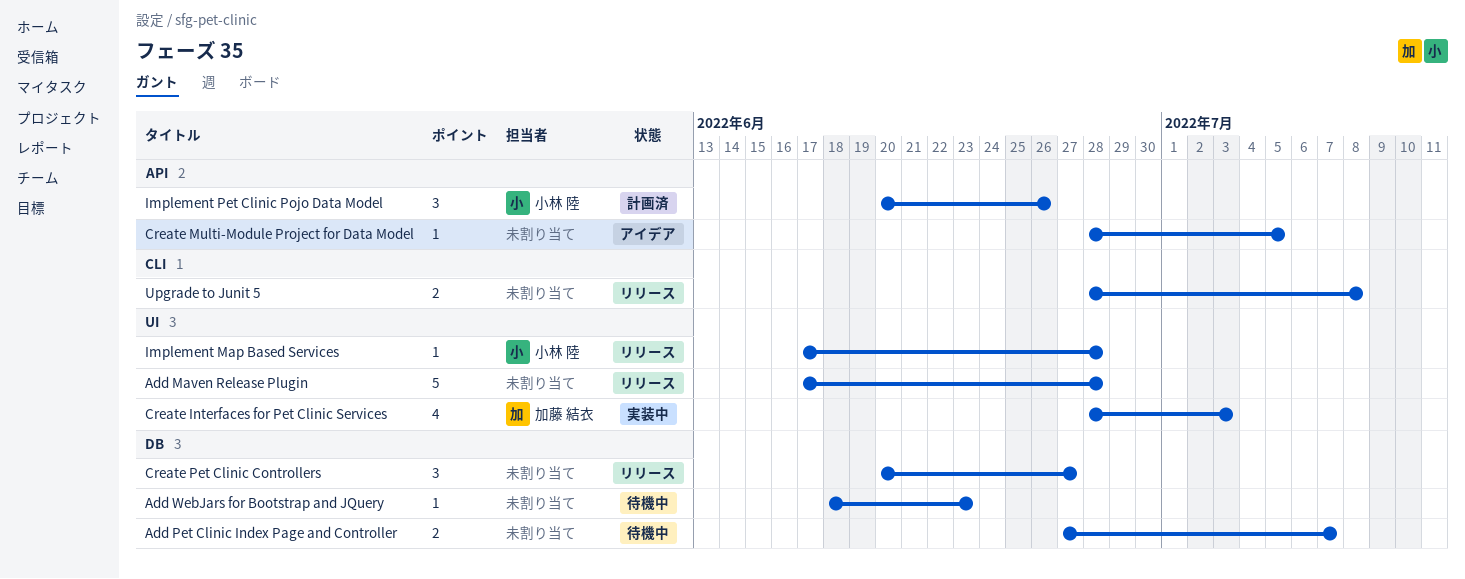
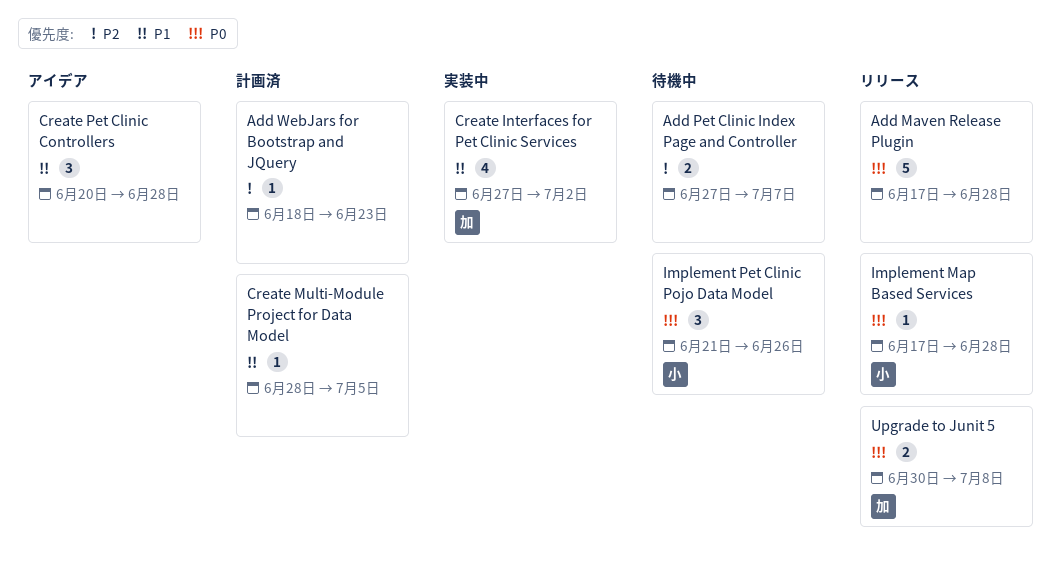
Add WebJars for Bootstrap and JQuery, status: 待機中 -> 計画済
Create Interfaces for Pet Clinic Services, start: Jun 28 -> Jun 27
Create Interfaces for Pet Clinic Services, due: Jul 3 -> Jul 2
Create Multi-Module Project for Data Model, status: アイデア -> 計画済
Create Pet Clinic Controllers, status: リリース -> アイデア
Create Pet Clinic Controllers, due: Jun 27 -> Jun 28
Implement Pet Clinic Pojo Data Model, status: 計画済 -> 待機中
Implement Pet Clinic Pojo Data Model, start: Jun 20 -> Jun 21
Upgrade to Junit 5, owner: none -> 加藤 結衣
Upgrade to Junit 5, start: Jun 28 -> Jun 30

